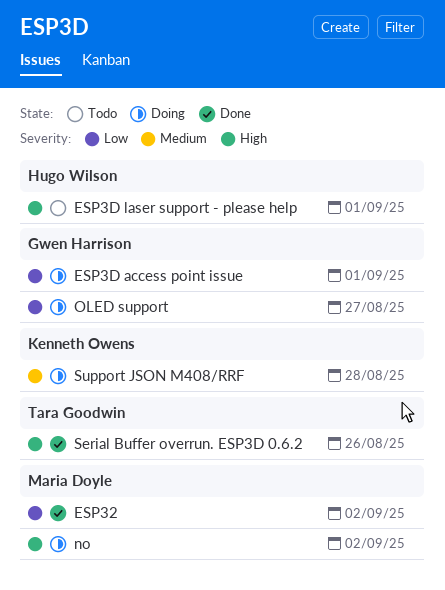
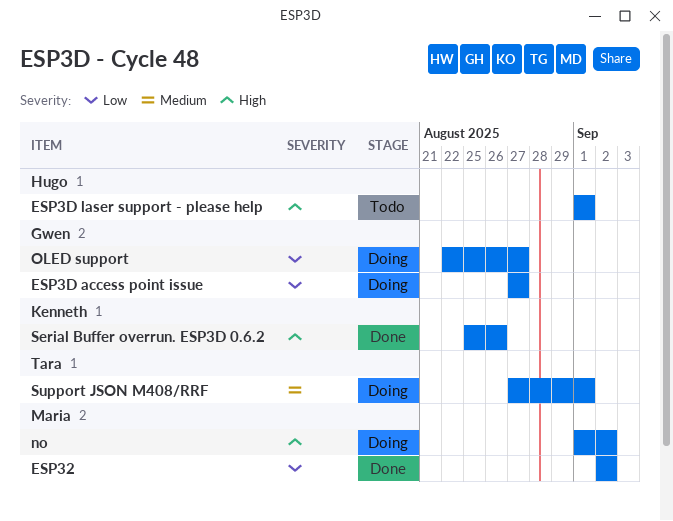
ESP3D access point issue, due: Sep 1 -> Aug 27
Serial Buffer overrun. ESP3D 0.6.2, owner: Tara Goodwin -> Kenneth Owens
Support JSON M408/RRF, owner: Kenneth Owens -> Tara Goodwin
Support JSON M408/RRF, due: Aug 28 -> Sep 1

